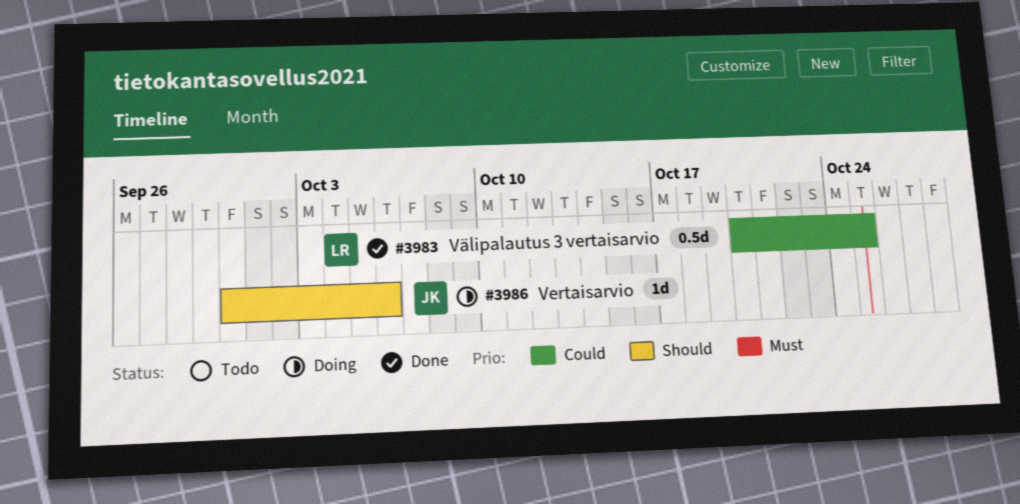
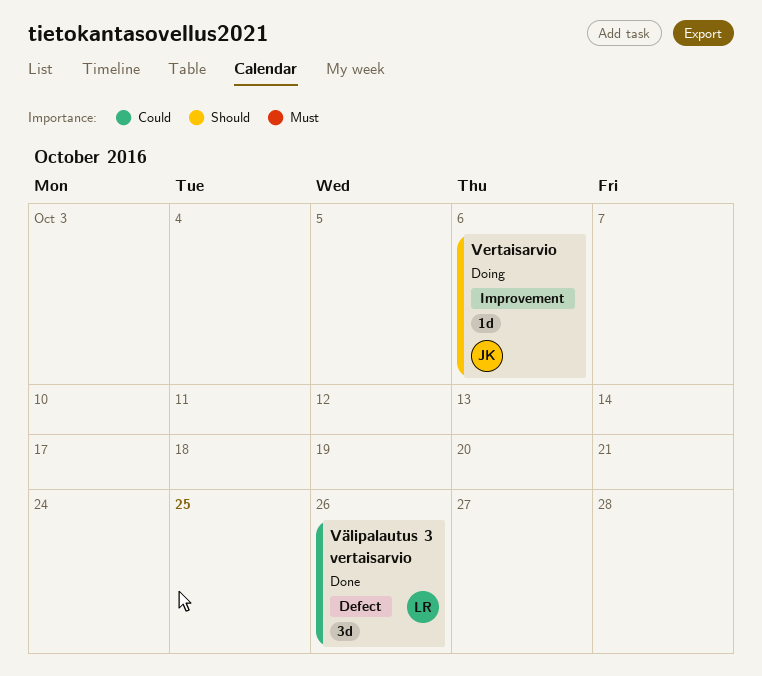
Välipalautus 3 vertaisarvio, estimate: 0.5d -> 3d
Välipalautus 3 vertaisarvio, due: Oct 25 -> Oct 26

